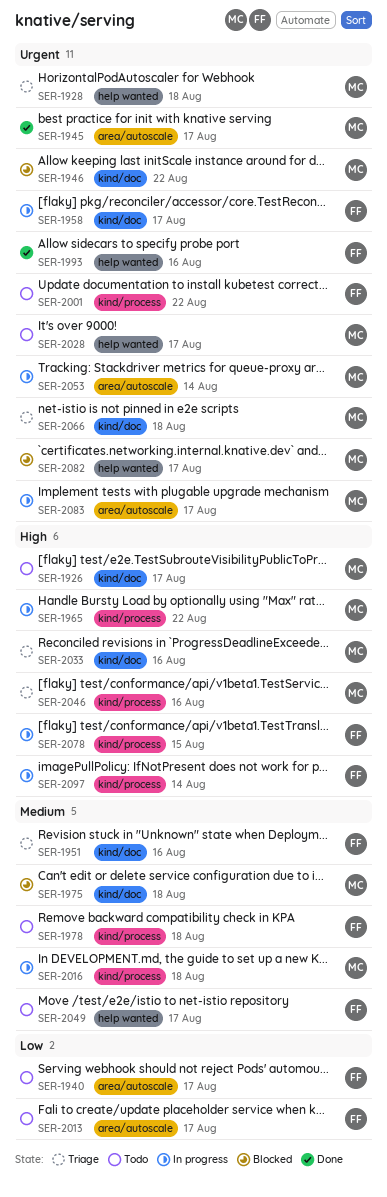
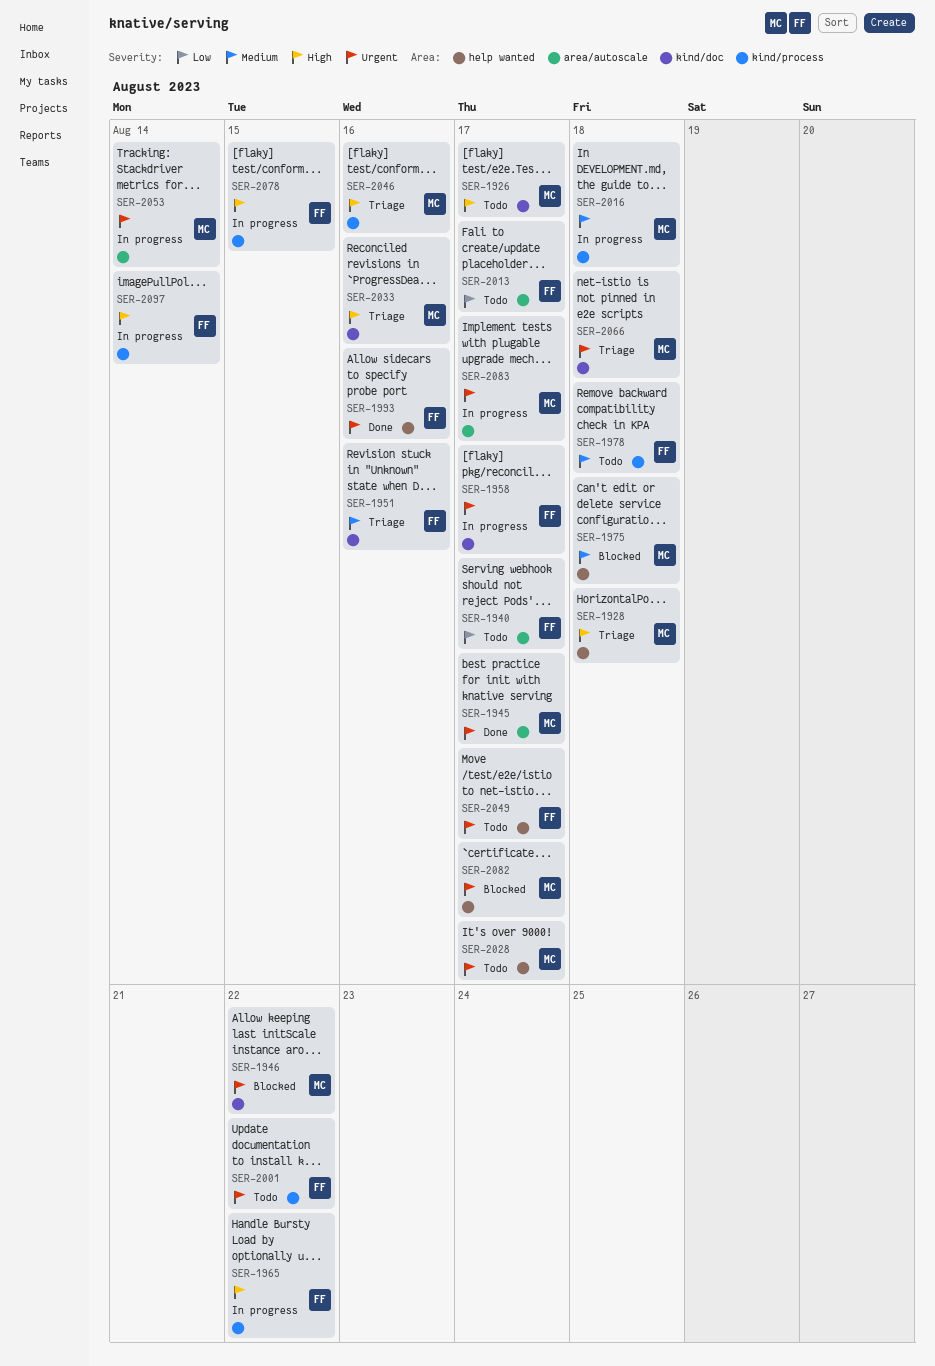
SER-1928, priority: Urgent -> High
SER-1965, owner: MC -> FF
SER-1975, label: kind/doc -> help wanted
SER-2049, priority: Medium -> Urgent

